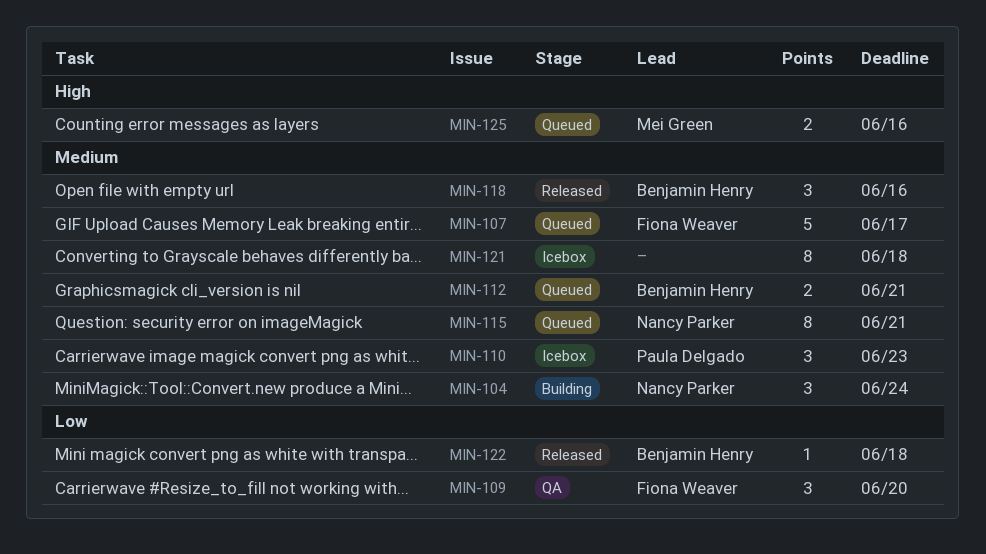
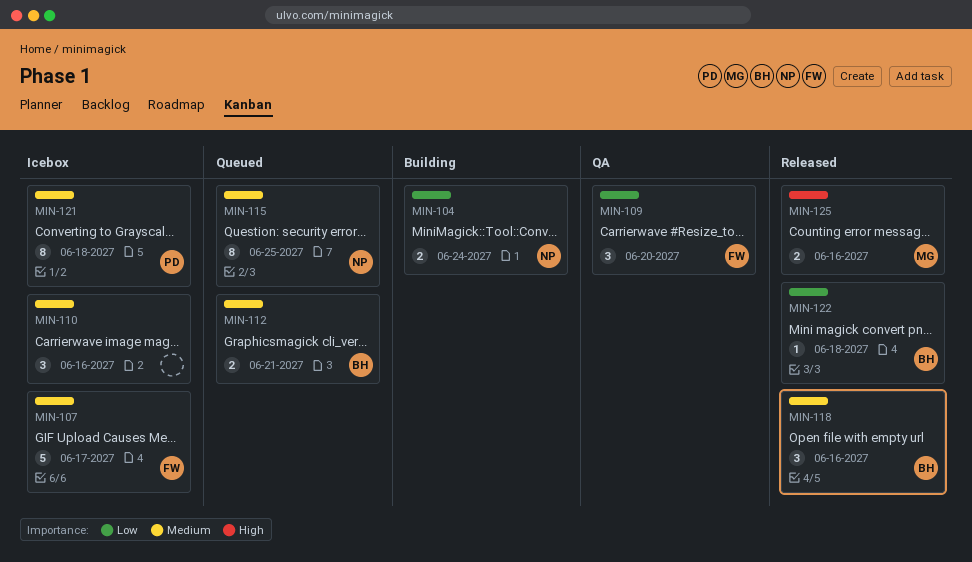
MIN-104, priority: Medium -> Low
MIN-104, estimate: 3 -> 2
MIN-107, status: Queued -> Icebox
MIN-110, owner: Paula Delgado -> none
MIN-110, due: Jun 23 -> Jun 16
MIN-115, due: Jun 21 -> Jun 25
MIN-121, owner: none -> Paula Delgado
MIN-125, status: Queued -> Released

